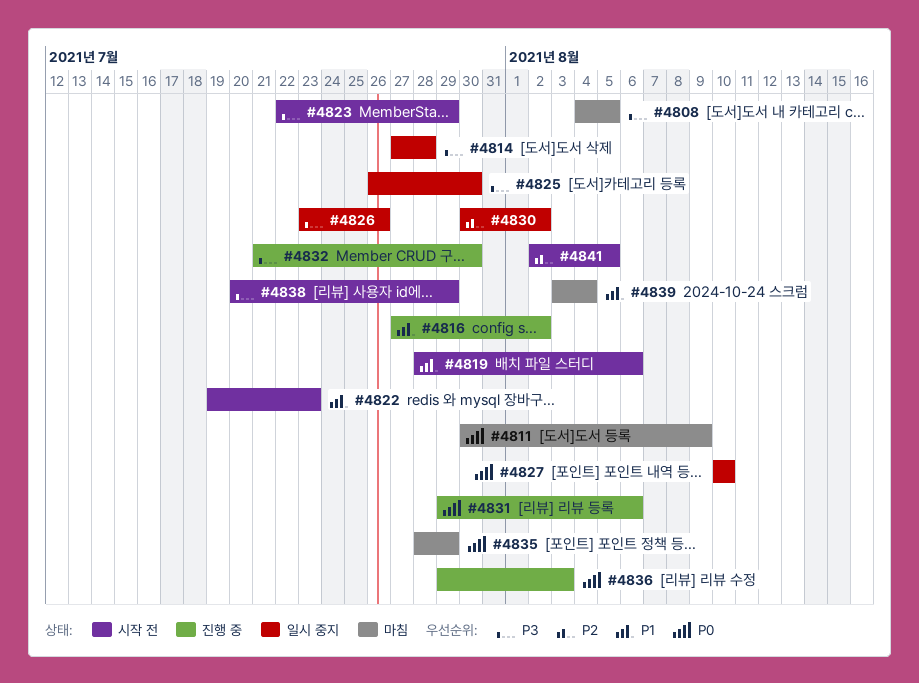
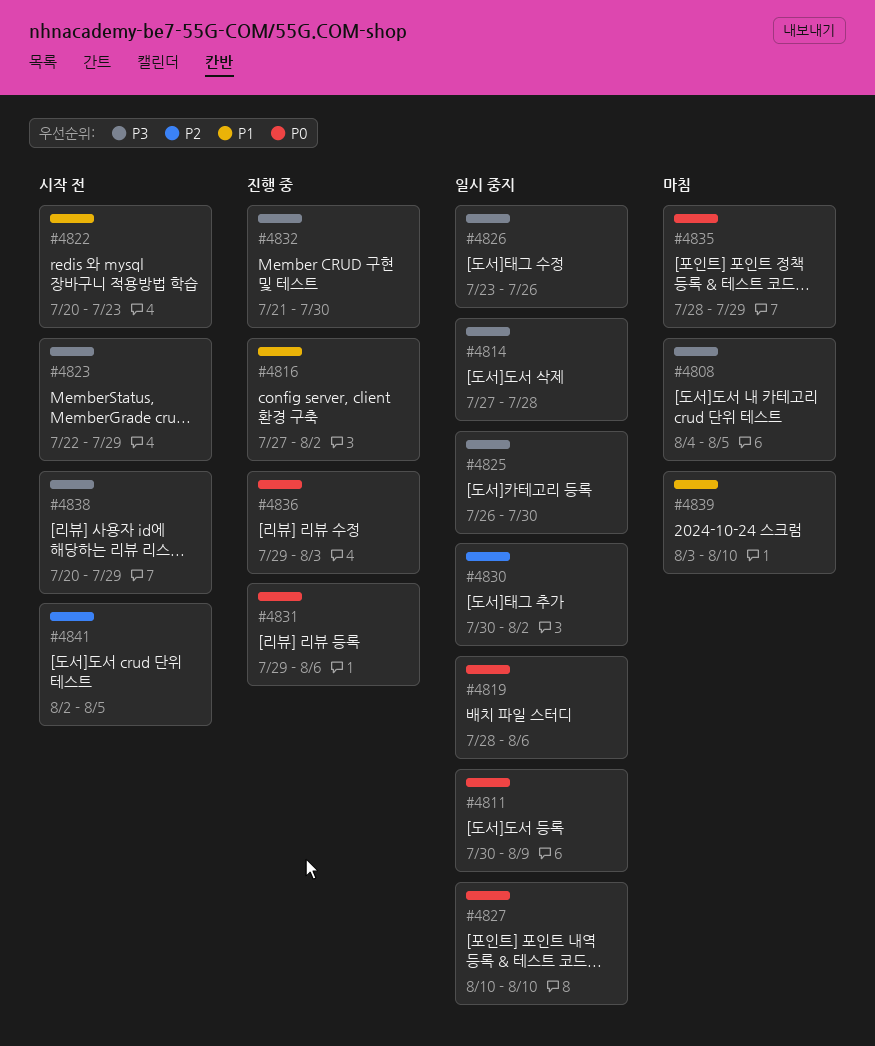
#4811, status: 마침 -> 일시 중지
#4819, status: 시작 전 -> 일시 중지
#4819, priority: P1 -> P0
#4822, start: Jul 19 -> Jul 20
#4839, due: Aug 4 -> Aug 10

